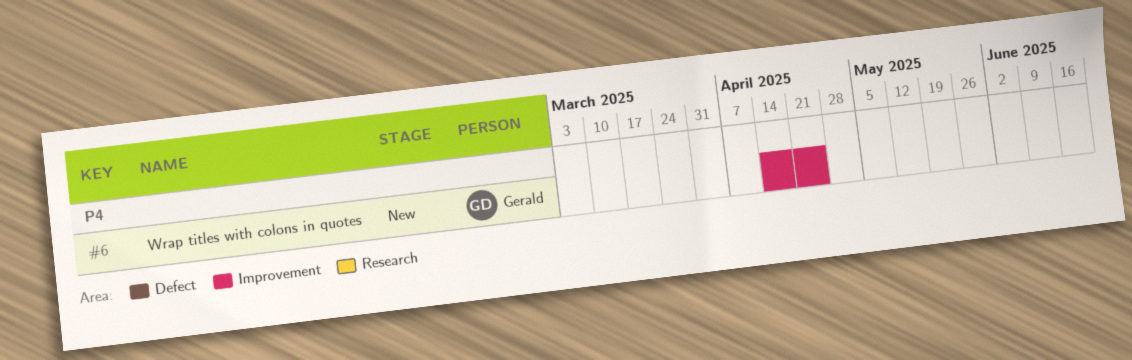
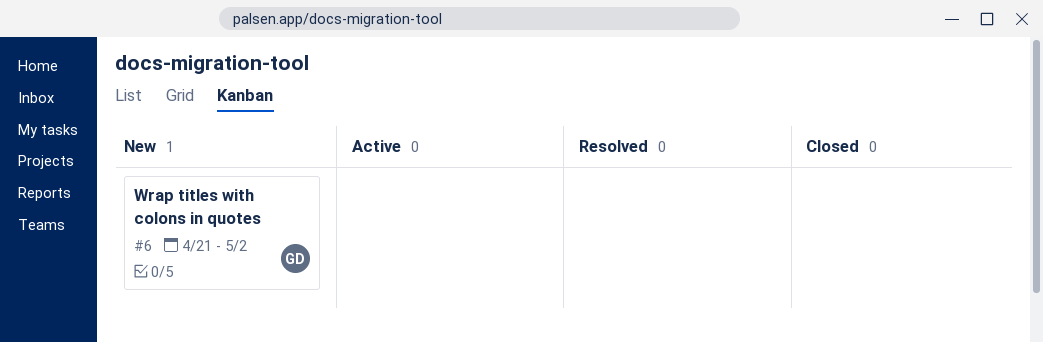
#6, start: Apr 14 -> Apr 21
#6, due: Apr 25 -> May 2

